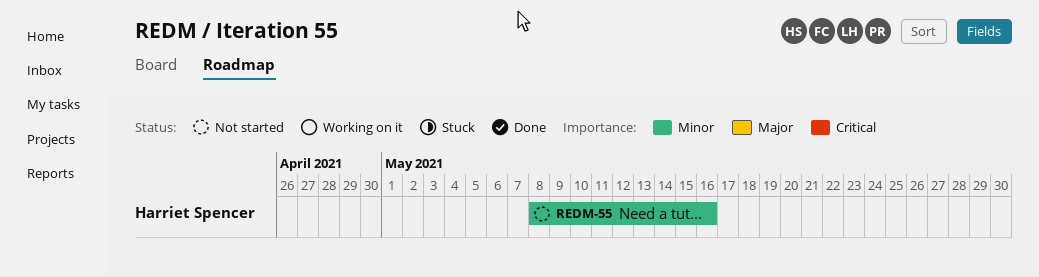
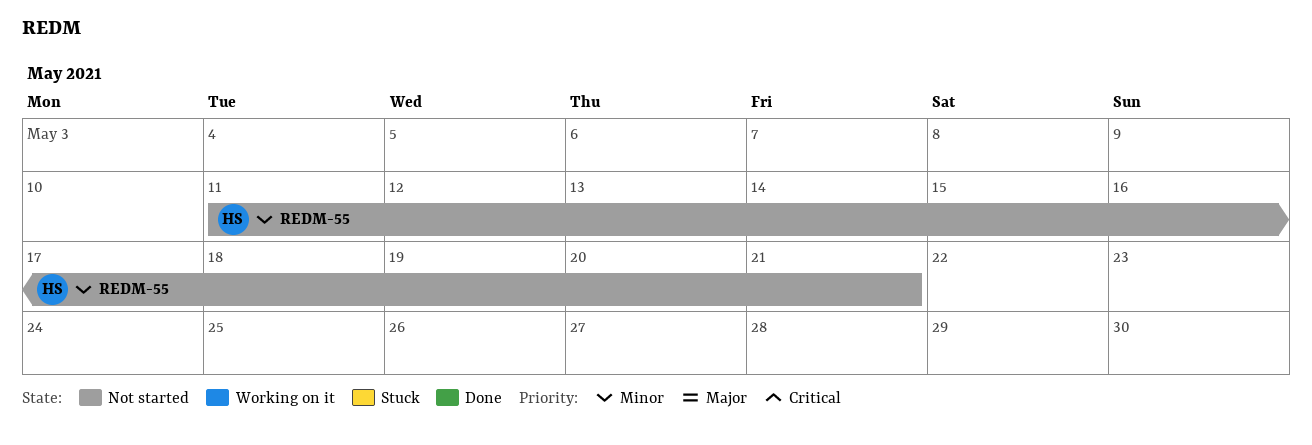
REDM-55, start: May 8 -> May 11
REDM-55, due: May 16 -> May 21

